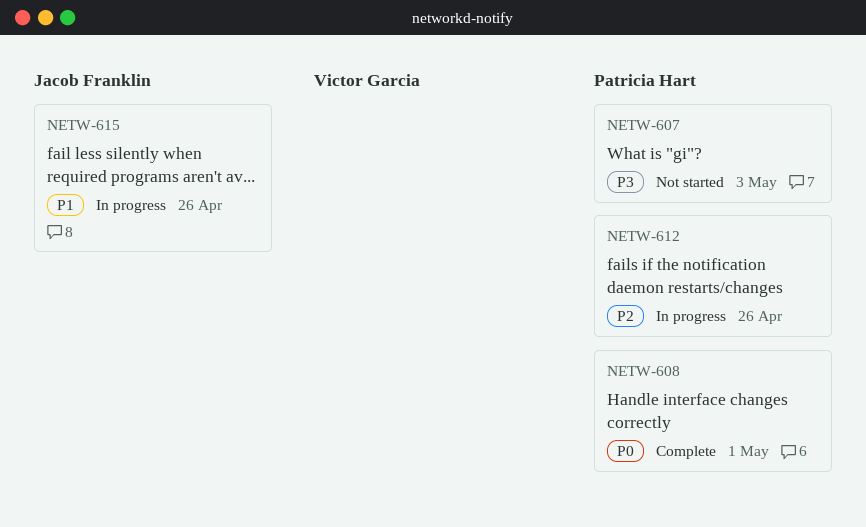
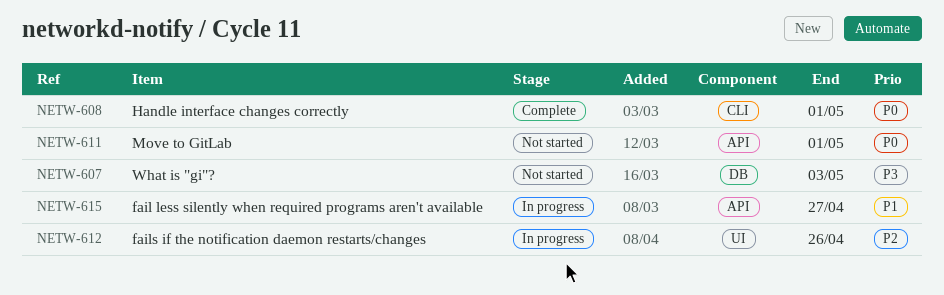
NETW-611: none -> present
NETW-615, due: Apr 26 -> Apr 27

